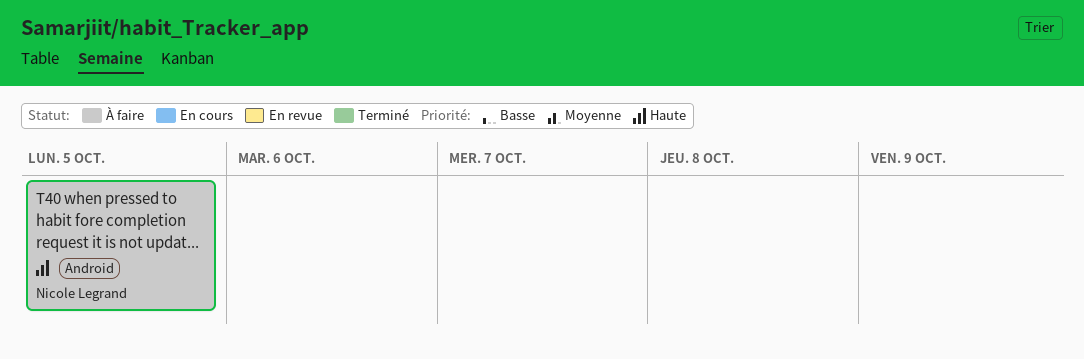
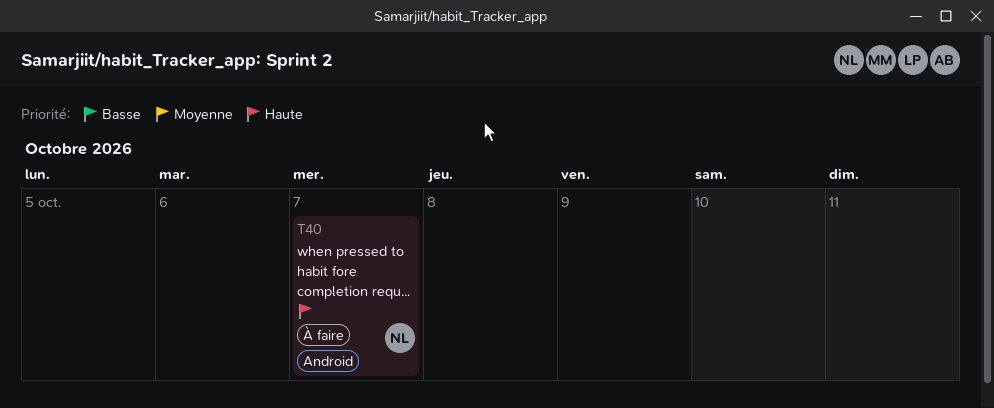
T40, due: Oct 5 -> Oct 7

